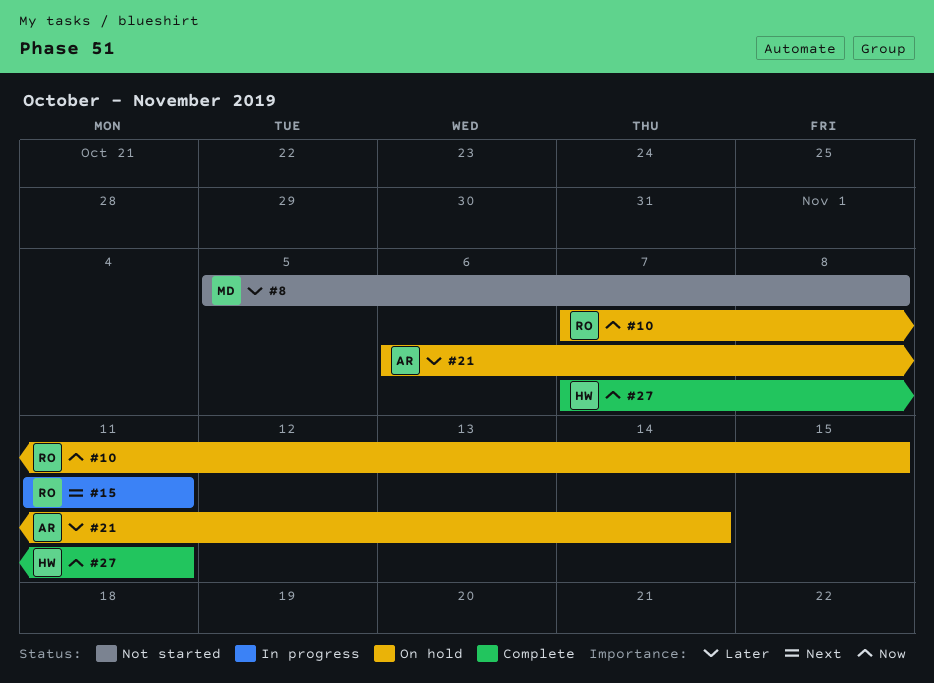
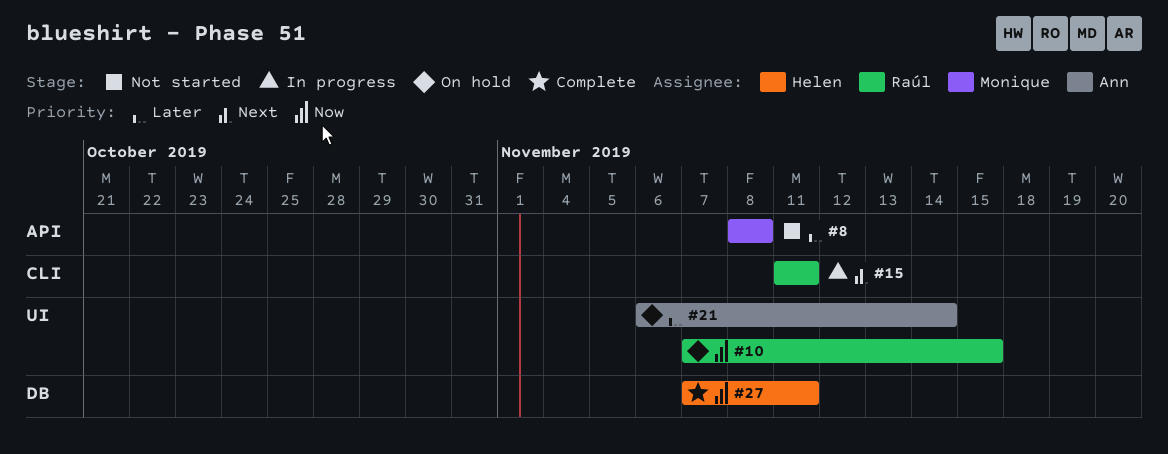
#8, start: Nov 5 -> Nov 8

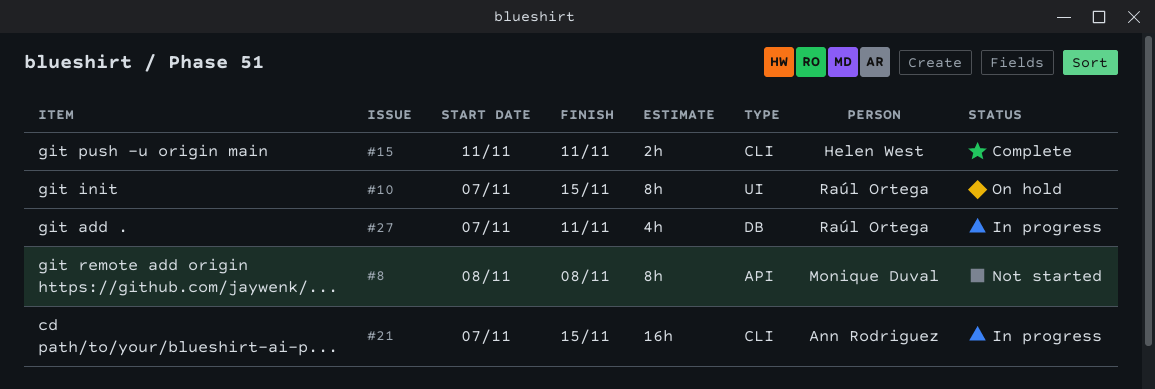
#15, status: In progress -> Complete
#15, owner: Raúl Ortega -> Helen West
#21, status: On hold -> In progress
#21, label: UI -> CLI
#21, start: Nov 6 -> Nov 7
#21, due: Nov 14 -> Nov 15
#27, status: Complete -> In progress
#27, owner: Helen West -> Raúl Ortega

